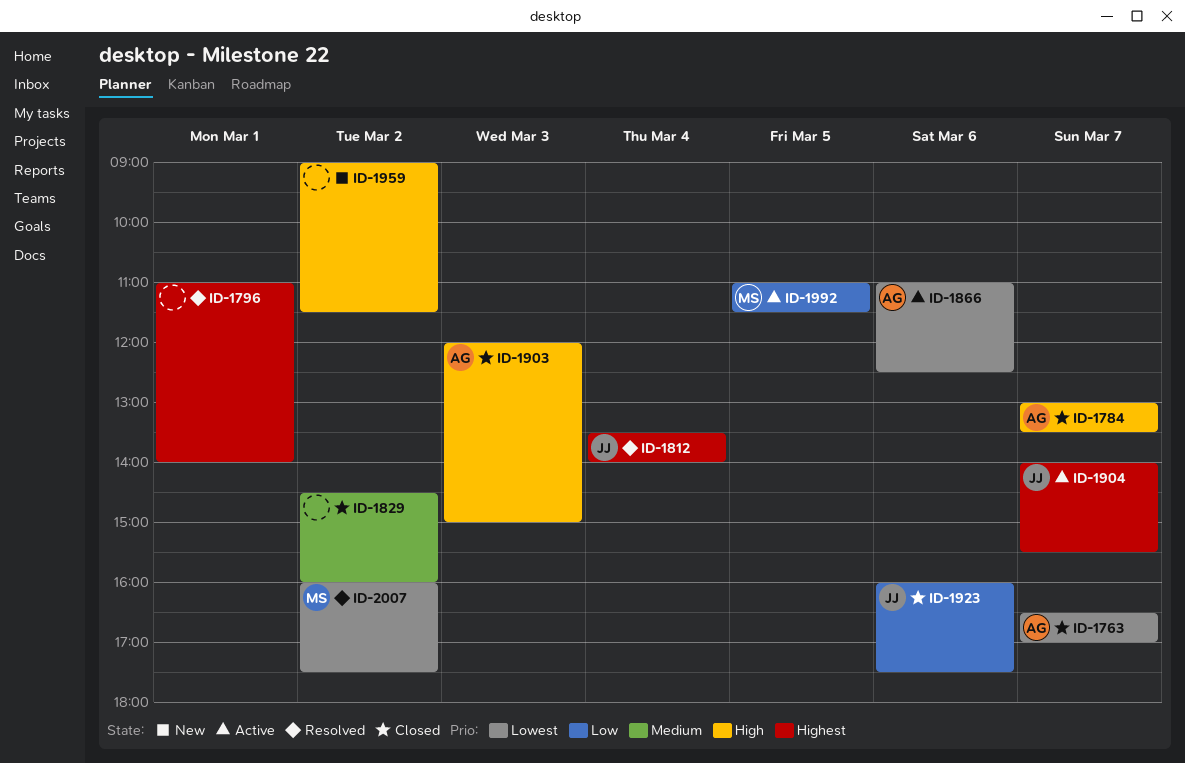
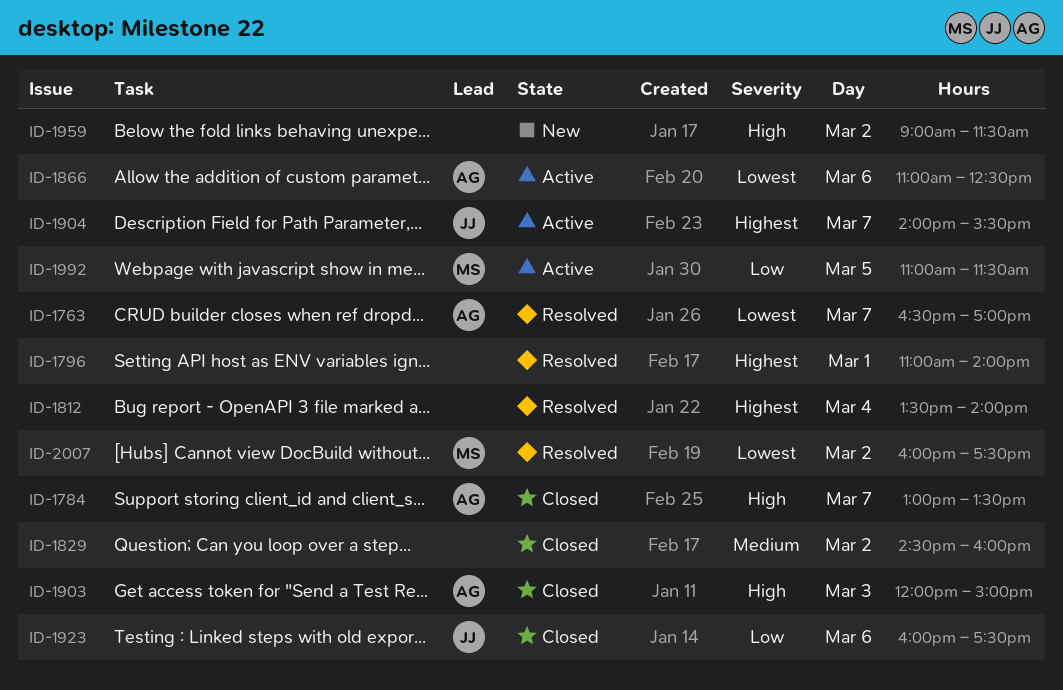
ID-1763, status: Closed -> Resolved
ID-1812, owner: JJ -> none

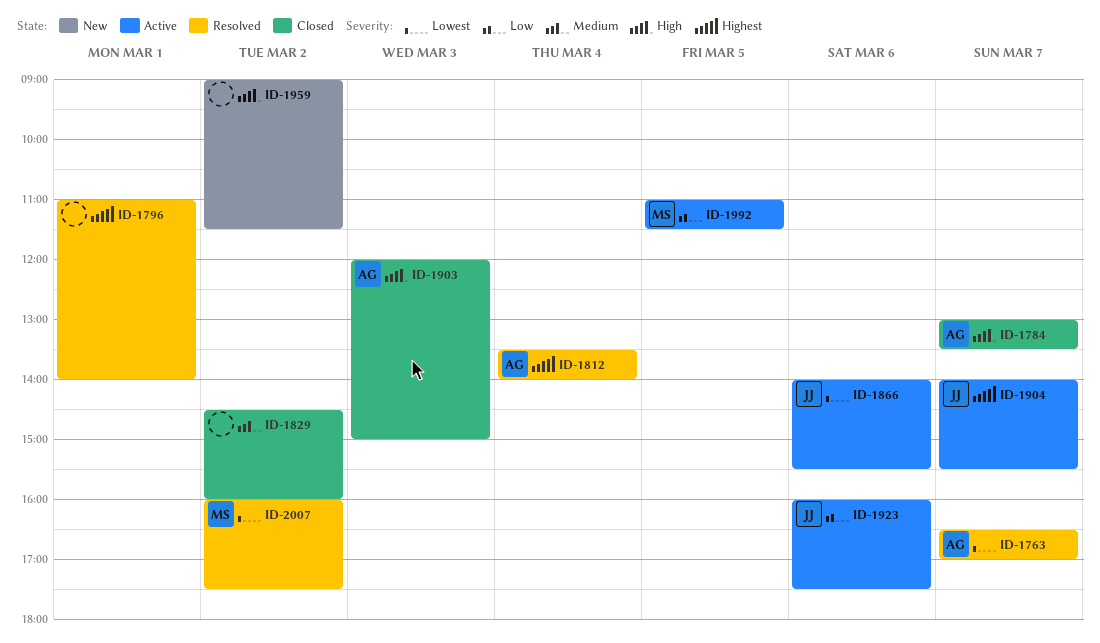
ID-1812, owner: none -> AG
ID-1866, owner: AG -> JJ
ID-1866, begins: 11:00 -> 14:00
ID-1866, ends: 12:30 -> 15:30
ID-1923, status: Closed -> Active

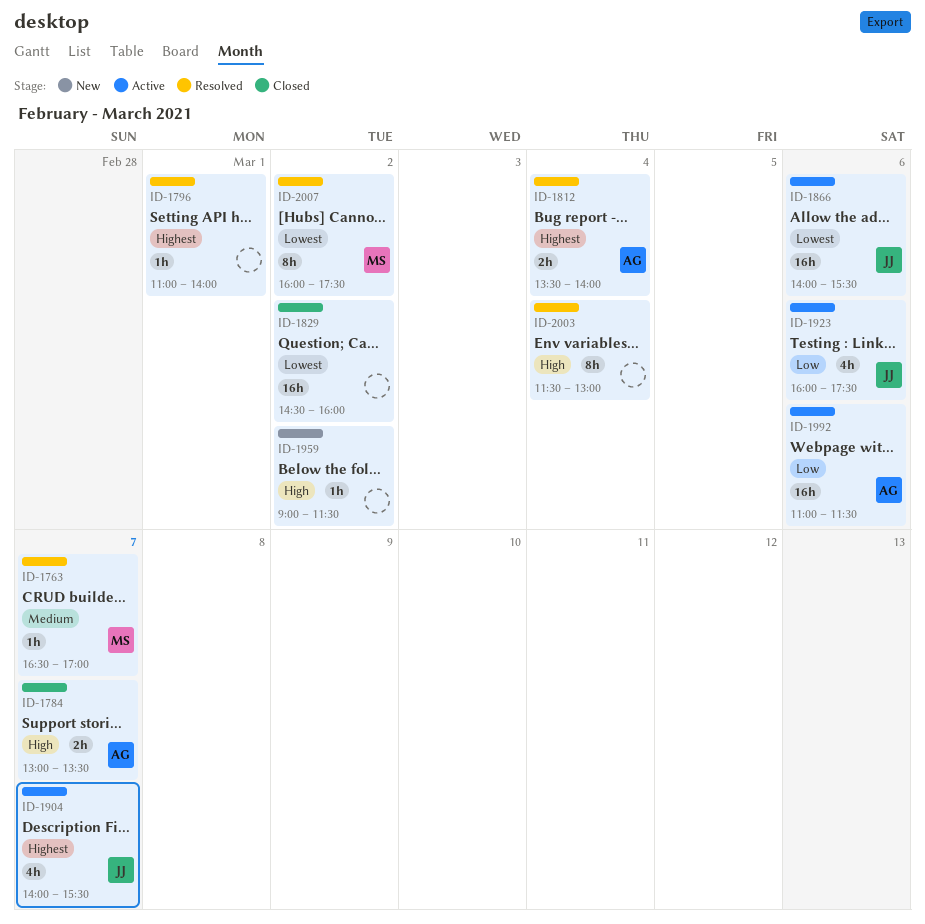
ID-1763, owner: AG -> MS
ID-1763, priority: Lowest -> Medium
ID-1829, priority: Medium -> Lowest
ID-1903: present -> none
ID-1992, owner: MS -> AG
ID-1992, day: Mar 5 -> Mar 6
ID-2003: none -> present

